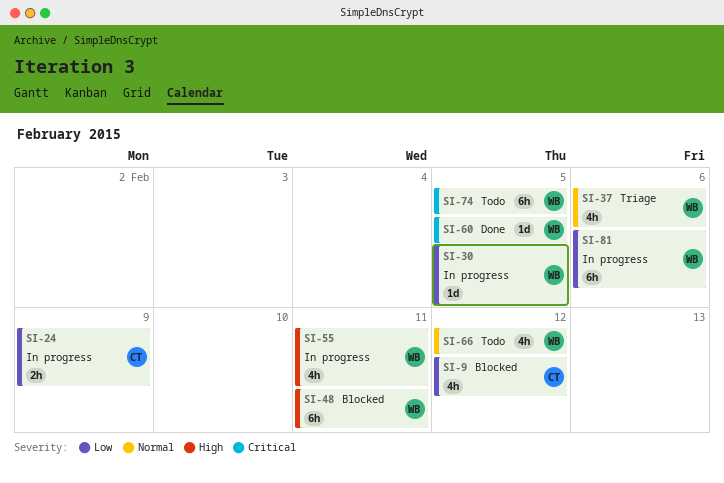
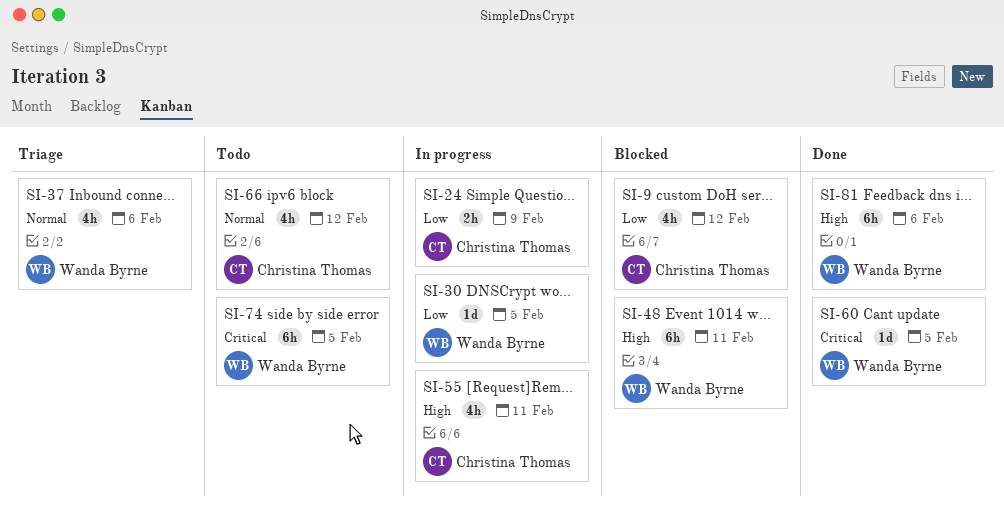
SI-55, owner: Wanda Byrne -> Christina Thomas
SI-66, owner: Wanda Byrne -> Christina Thomas
SI-81, status: In progress -> Done
SI-81, priority: Low -> High

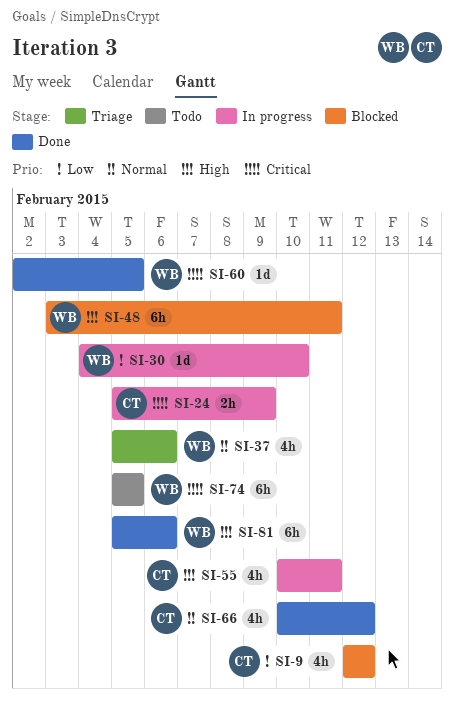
SI-24, priority: Low -> Critical
SI-30, due: Feb 5 -> Feb 10
SI-66, status: Todo -> Done

